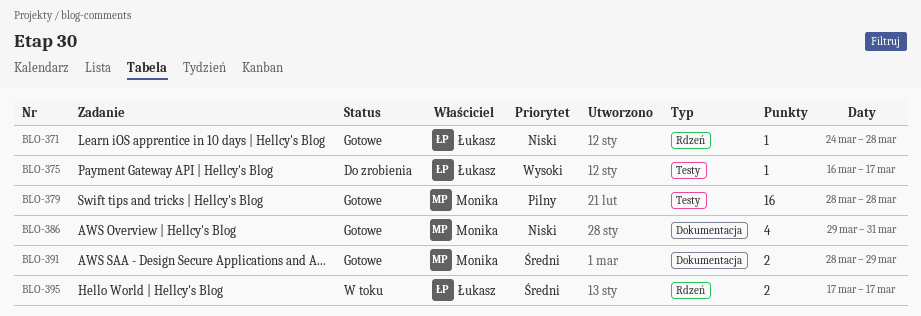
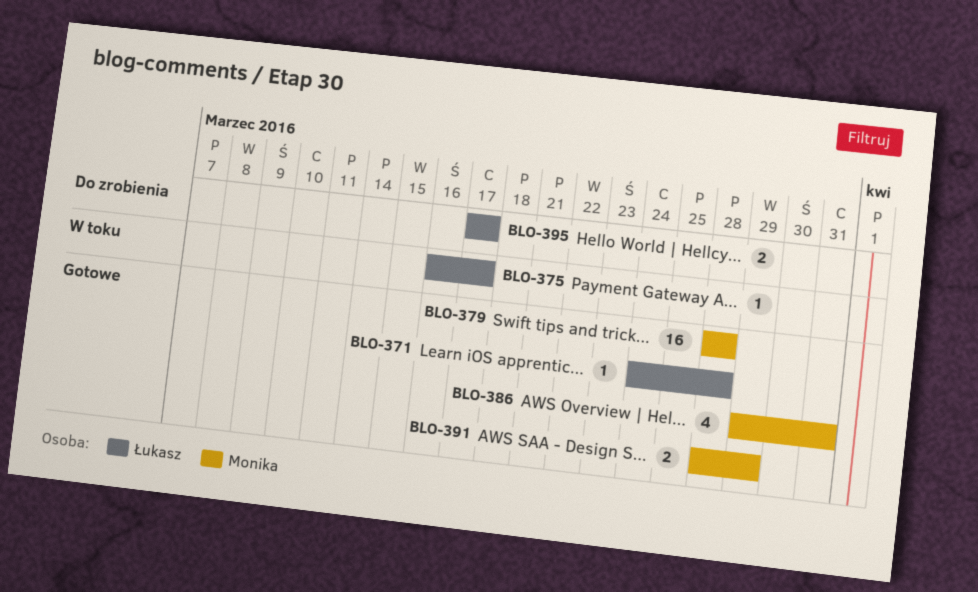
BLO-375, status: Do zrobienia -> W toku
BLO-395, status: W toku -> Do zrobienia

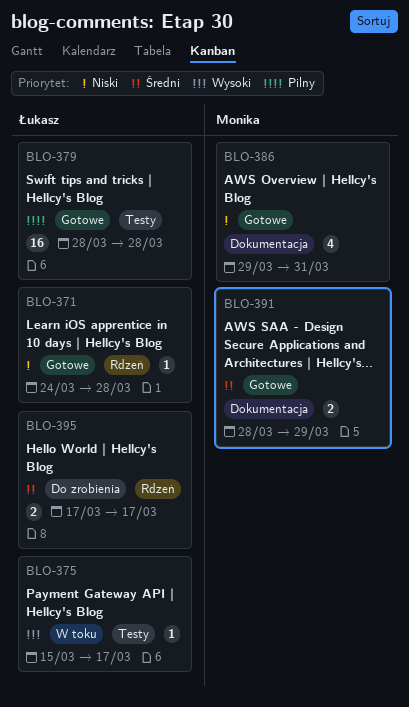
BLO-375, start: Mar 16 -> Mar 15
BLO-379, owner: Monika -> Łukasz

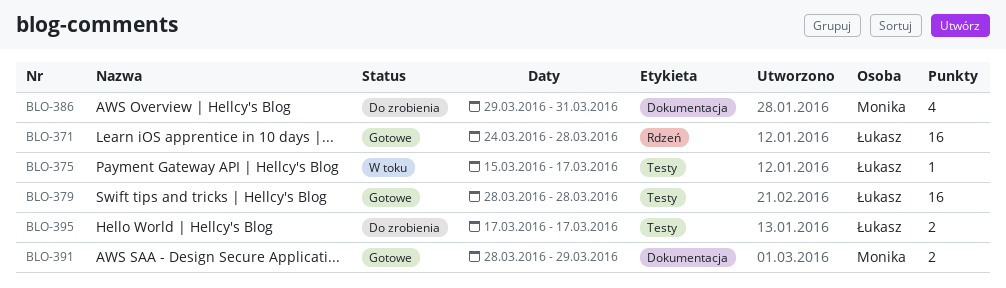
BLO-371, estimate: 1 -> 16
BLO-386, status: Gotowe -> Do zrobienia
BLO-395, label: Rdzeń -> Testy

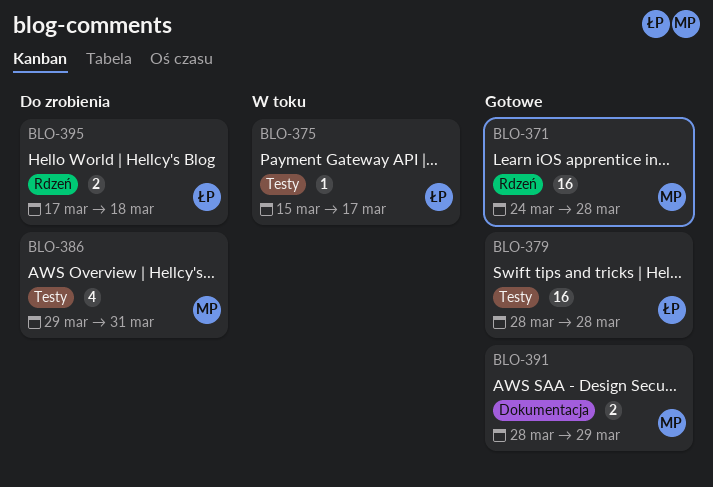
BLO-371, owner: Łukasz -> Monika
BLO-386, label: Dokumentacja -> Testy
BLO-395, label: Testy -> Rdzeń
BLO-395, due: Mar 17 -> Mar 18

